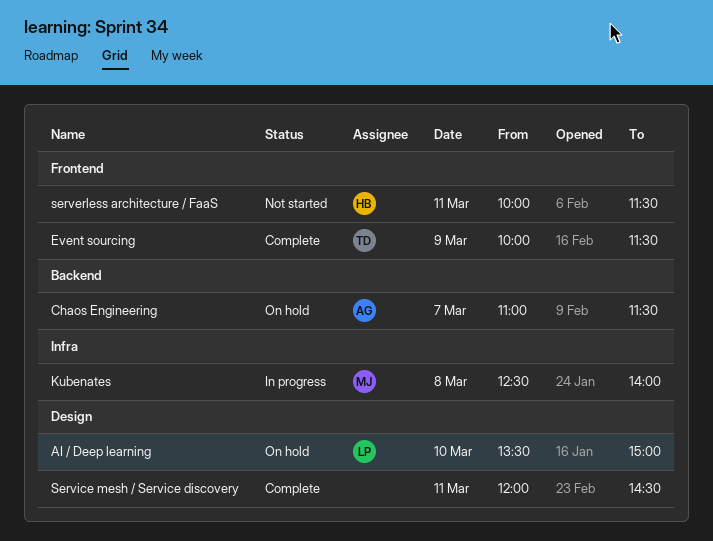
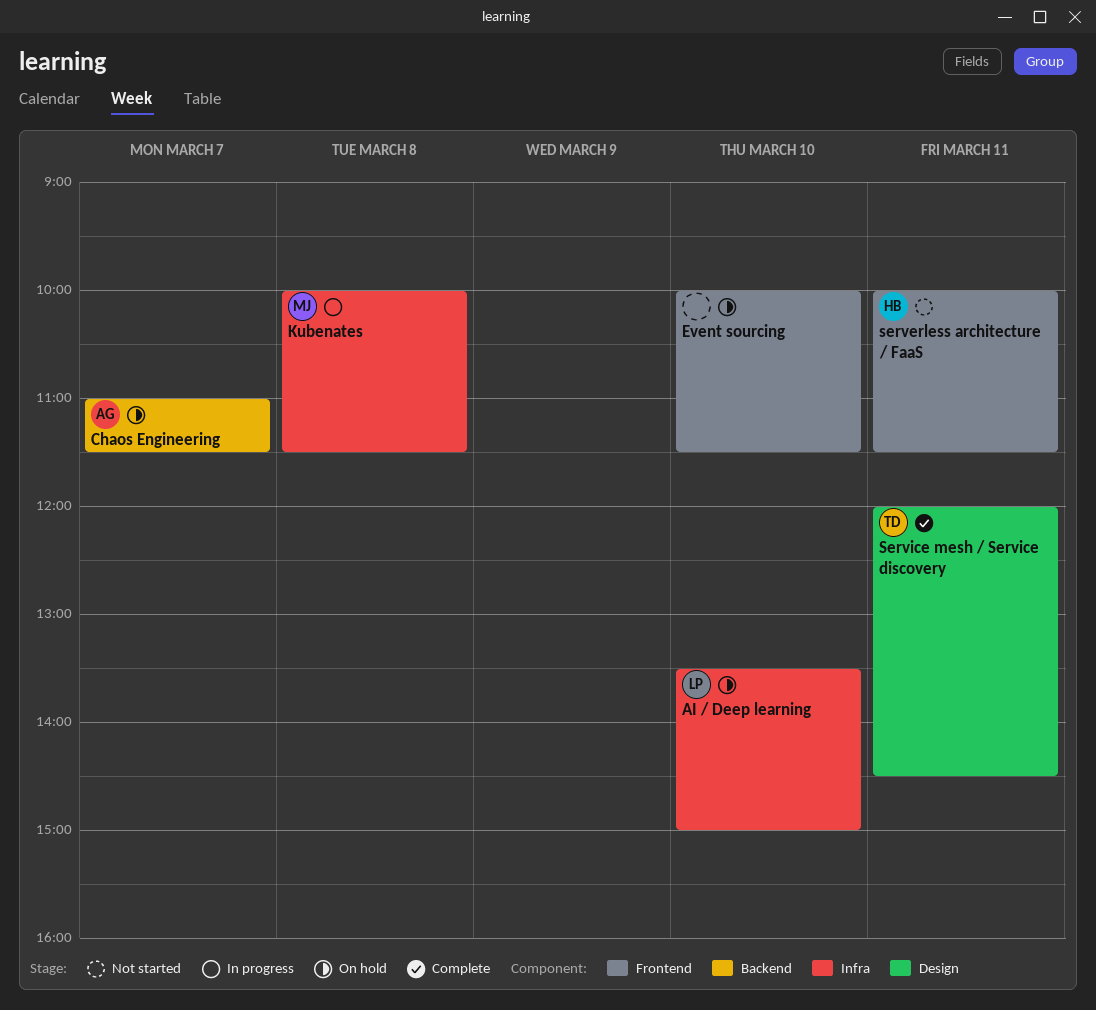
AI / Deep learning, label: Design -> Infra
Event sourcing, status: Complete -> On hold
Event sourcing, owner: TD -> none
Event sourcing, day: Mar 9 -> Mar 10
Kubenates, begins: 12:30 -> 10:00
Kubenates, ends: 14:00 -> 11:30
Service mesh / Service discovery, owner: none -> TD

